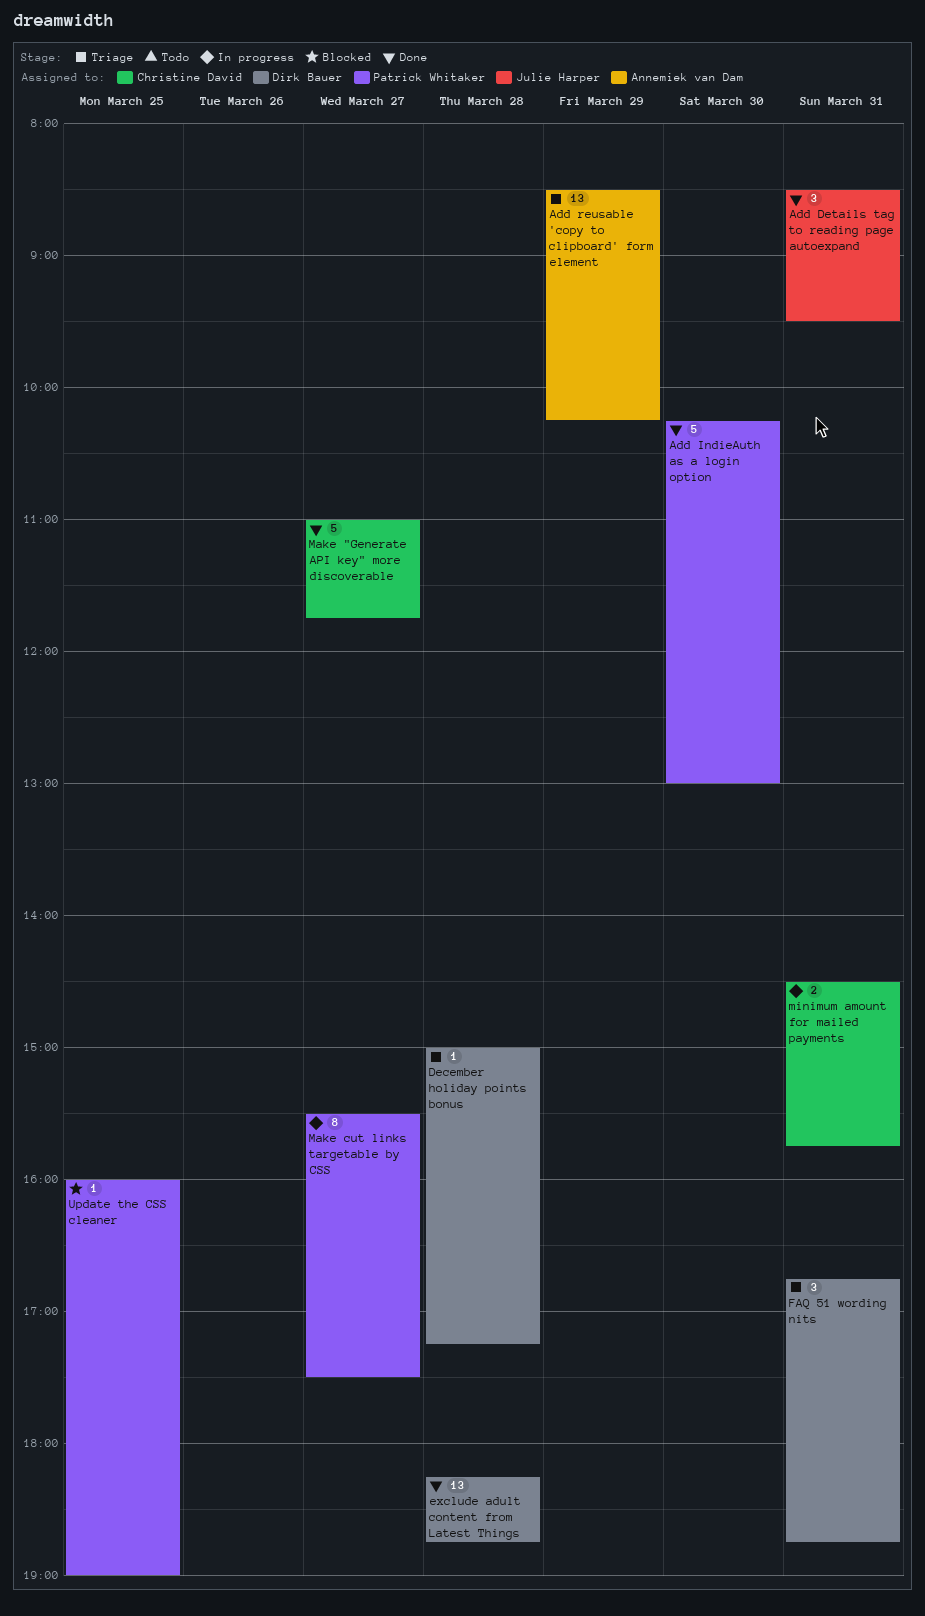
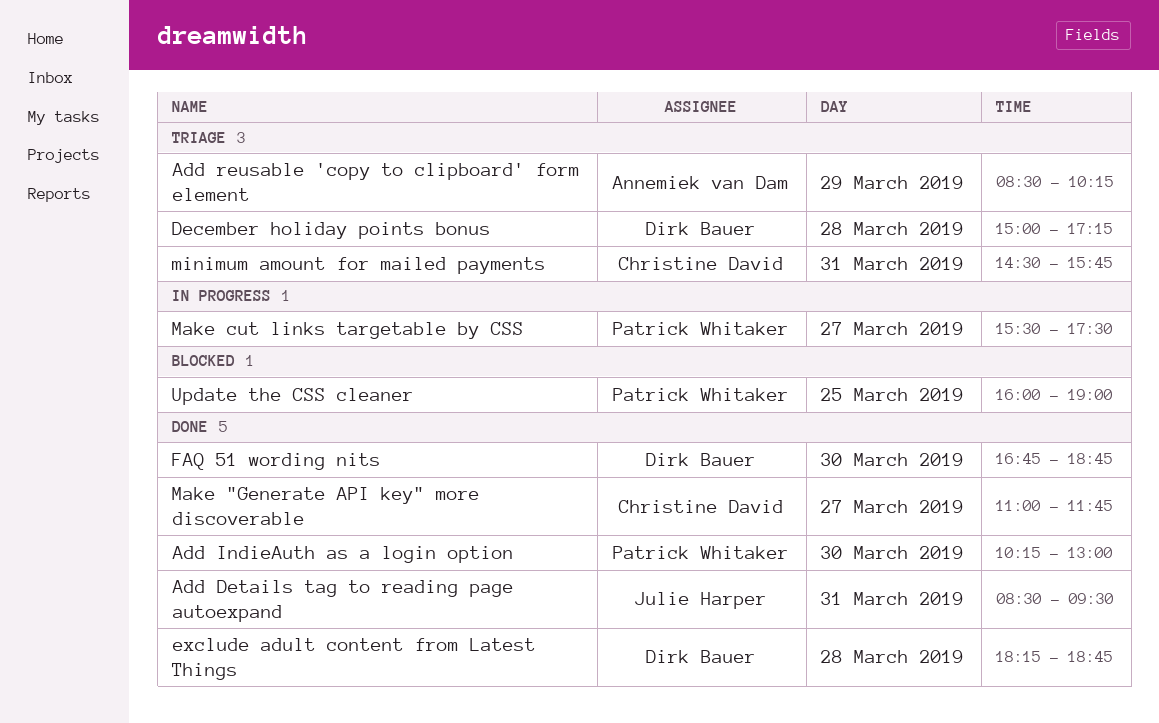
FAQ 51 wording nits, status: Triage -> Done
FAQ 51 wording nits, day: Mar 31 -> Mar 30
minimum amount for mailed payments, status: In progress -> Triage

